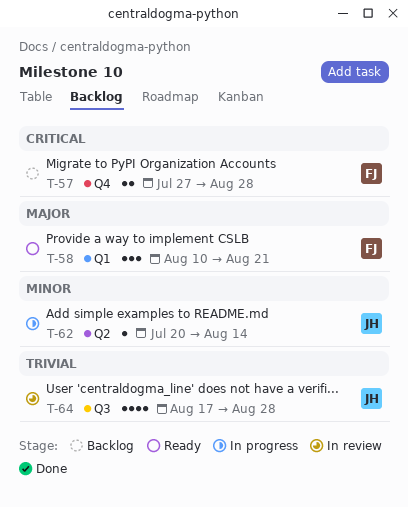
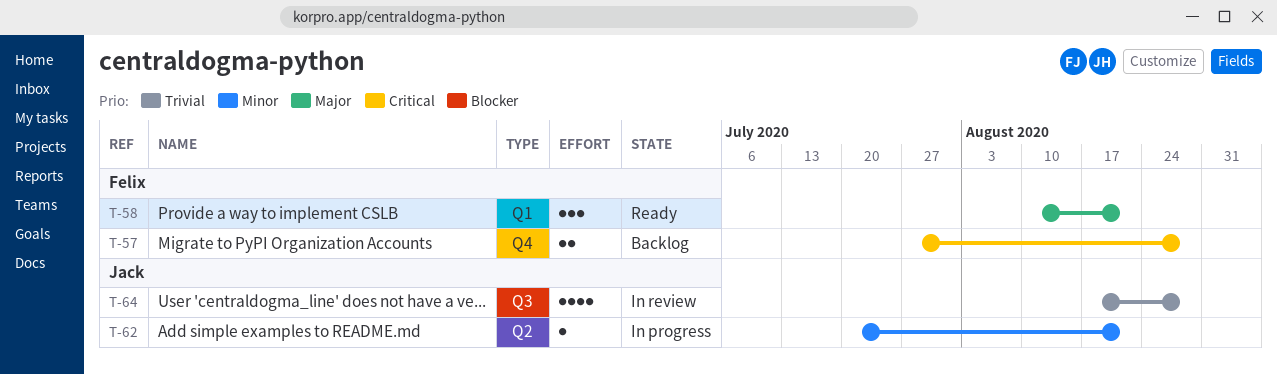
T-62, due: Aug 14 -> Aug 21

